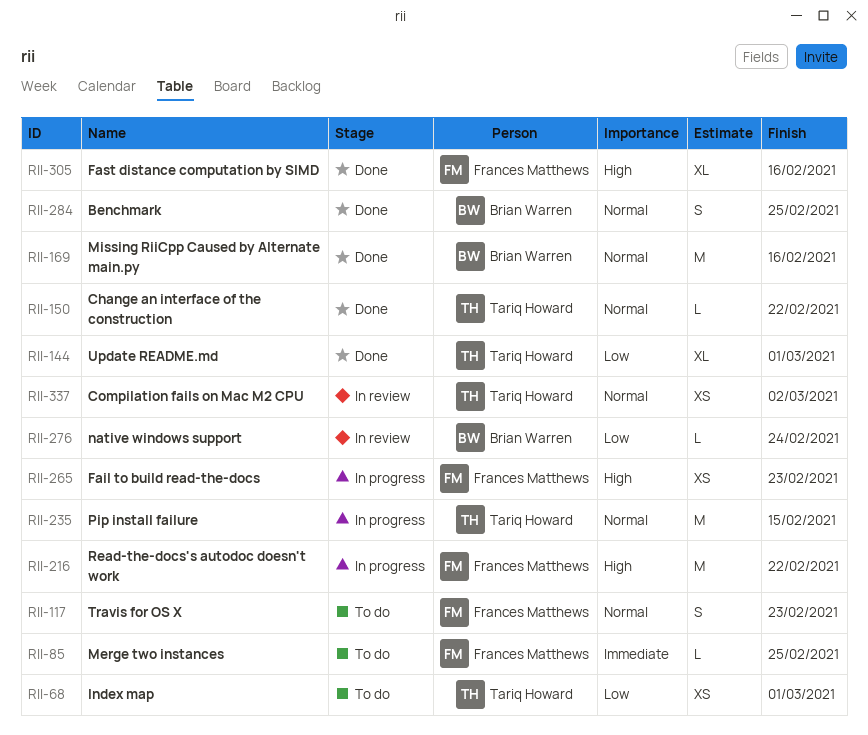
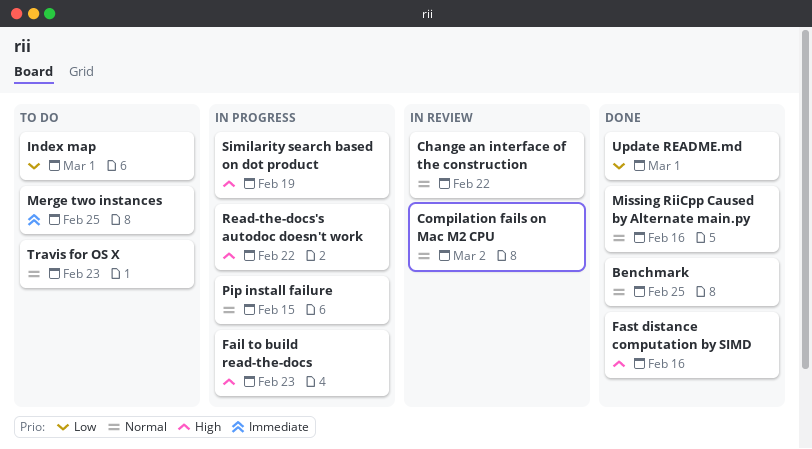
Change an interface of the construction, status: Done -> In review
native windows support: present -> none
Similarity search based on dot product: none -> present

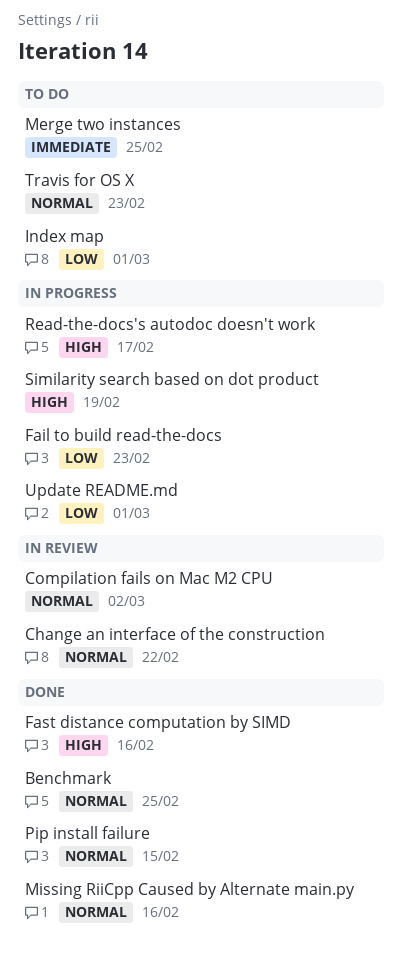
Fail to build read-the-docs, priority: High -> Low
Pip install failure, status: In progress -> Done
Read-the-docs's autodoc doesn't work, due: Feb 22 -> Feb 17
Update README.md, status: Done -> In progress

